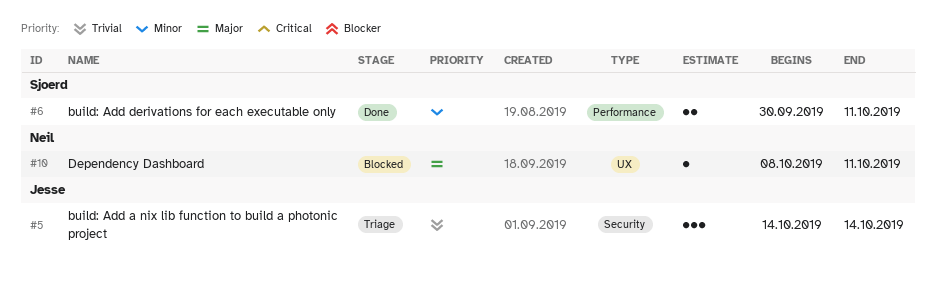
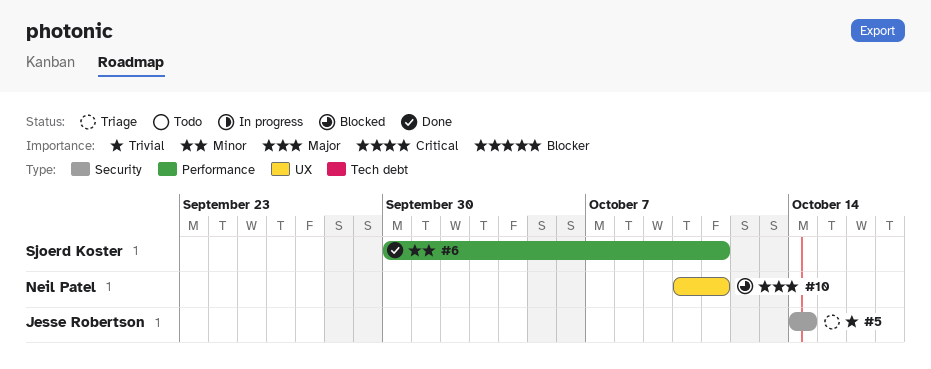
#10, start: Oct 8 -> Oct 10

